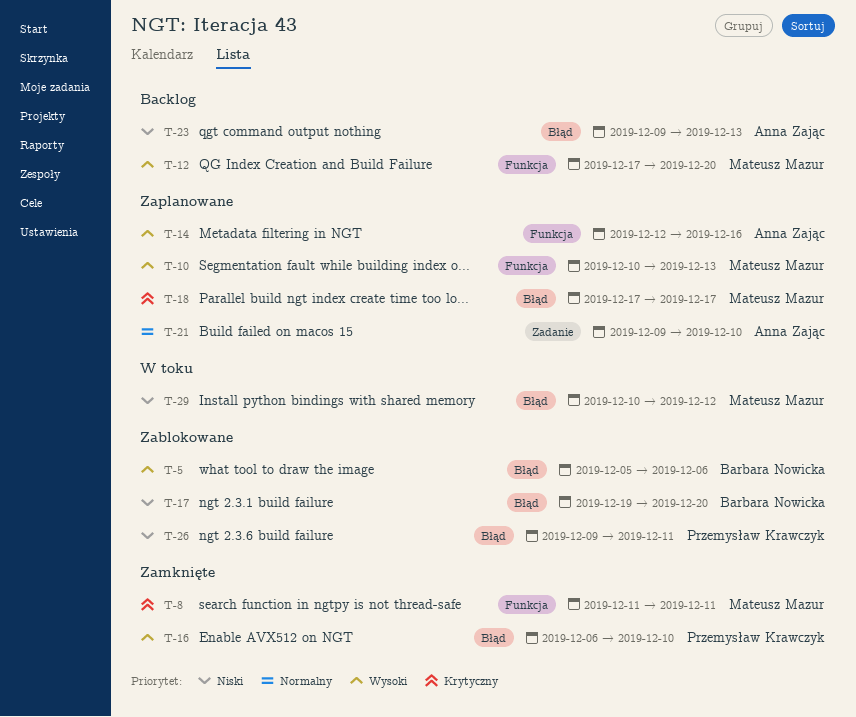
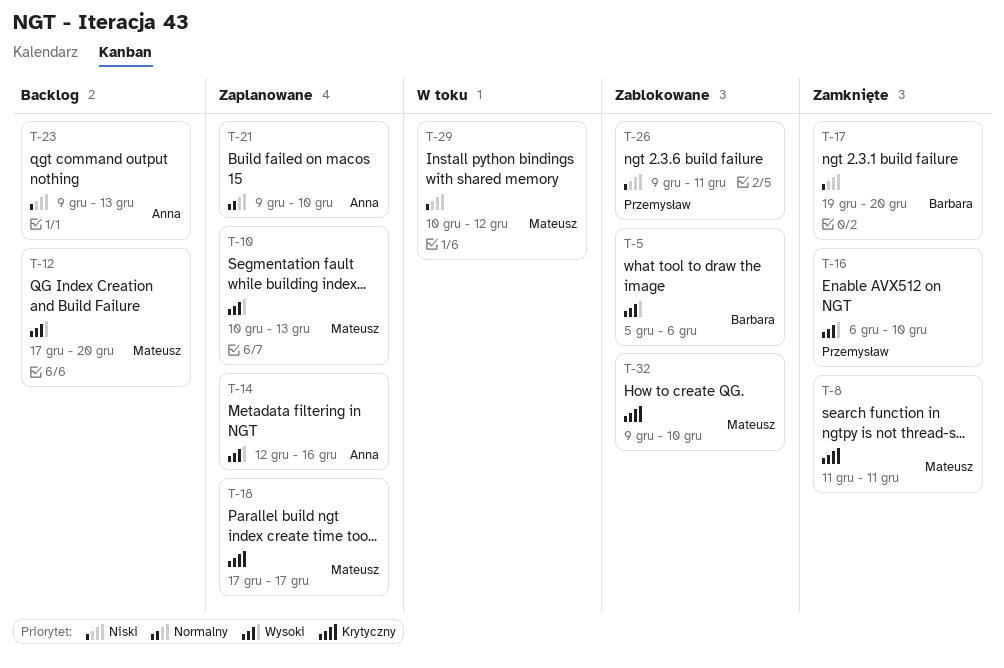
T-17, status: Zablokowane -> Zamknięte
T-32: none -> present

